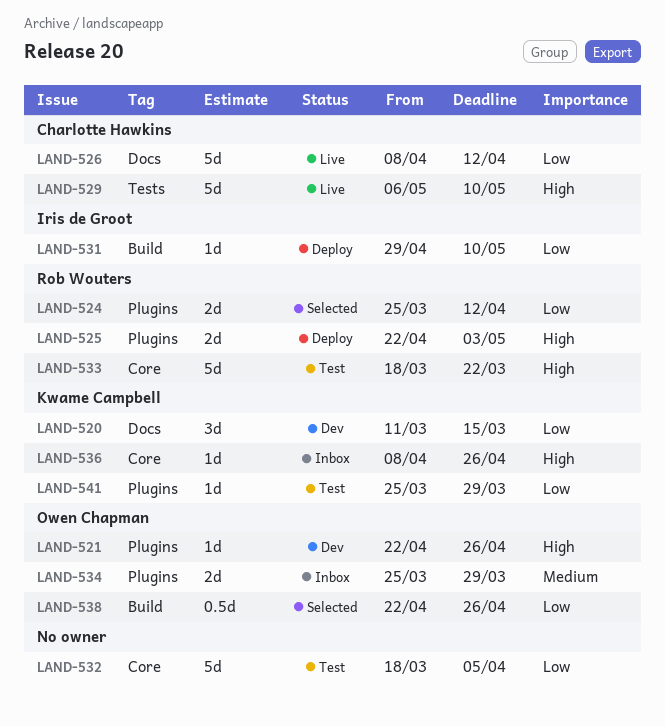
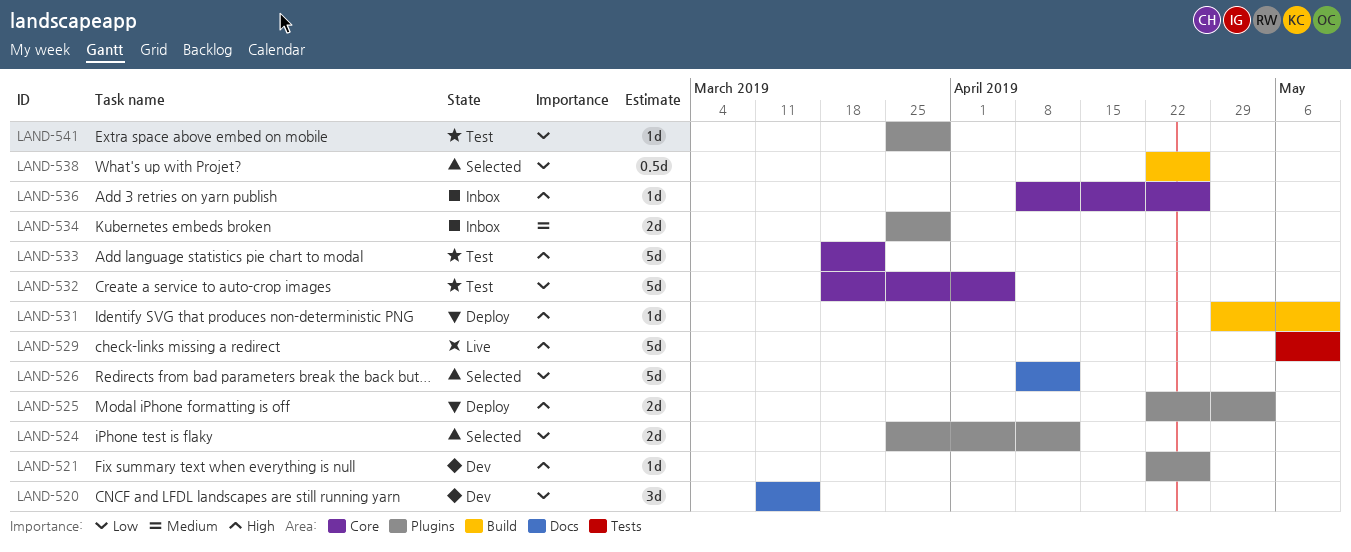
LAND-526, status: Live -> Selected
LAND-531, priority: Low -> High

